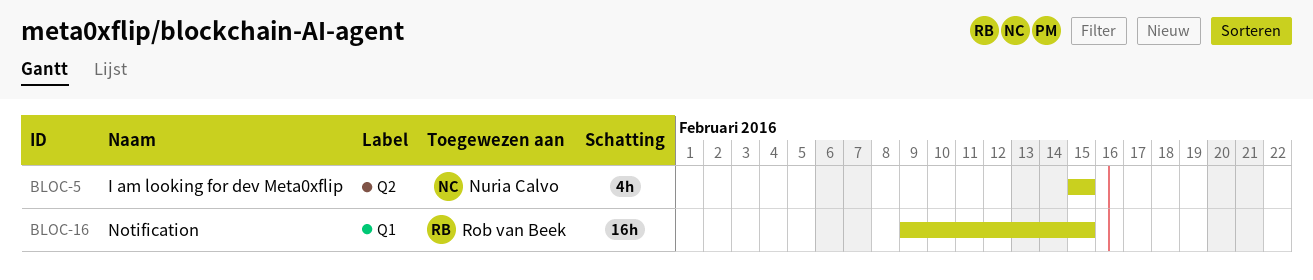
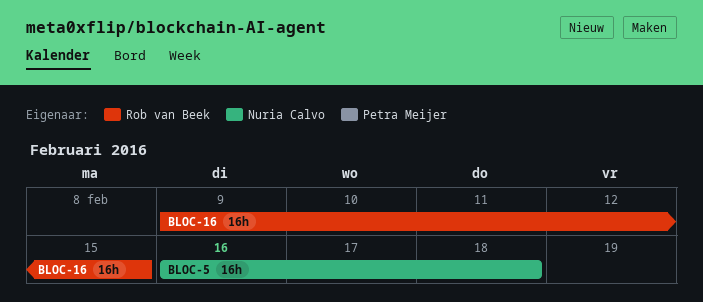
BLOC-5, estimate: 4h -> 16h
BLOC-5, start: Feb 15 -> Feb 16
BLOC-5, due: Feb 15 -> Feb 18

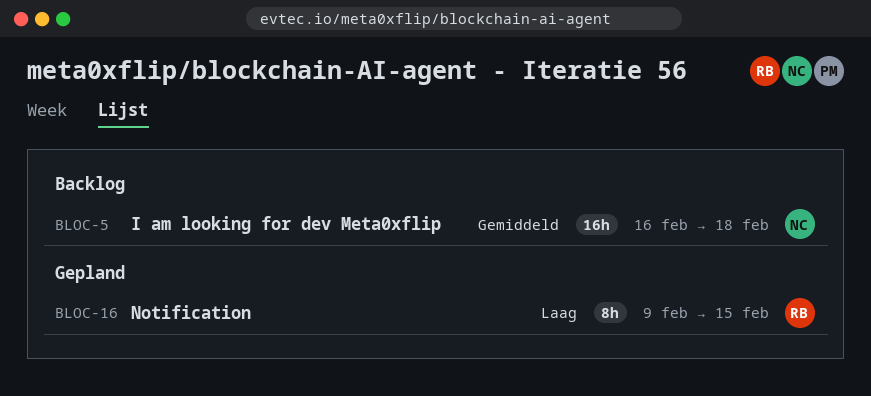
BLOC-16, estimate: 16h -> 8h

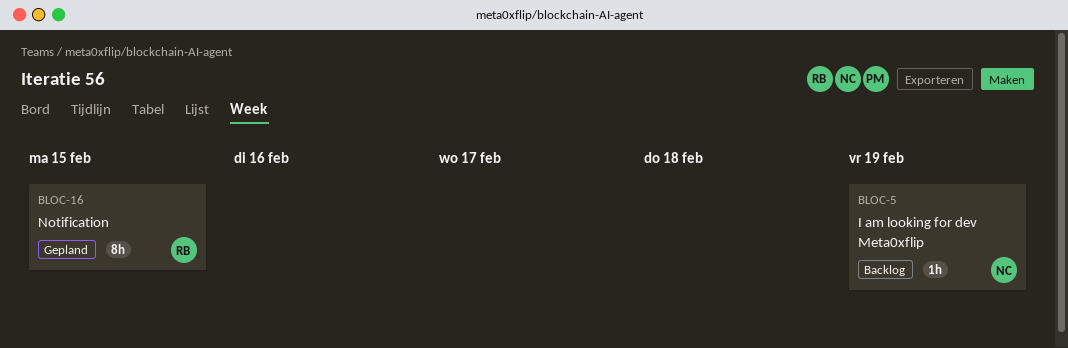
BLOC-5, estimate: 16h -> 1h
BLOC-5, due: Feb 18 -> Feb 19

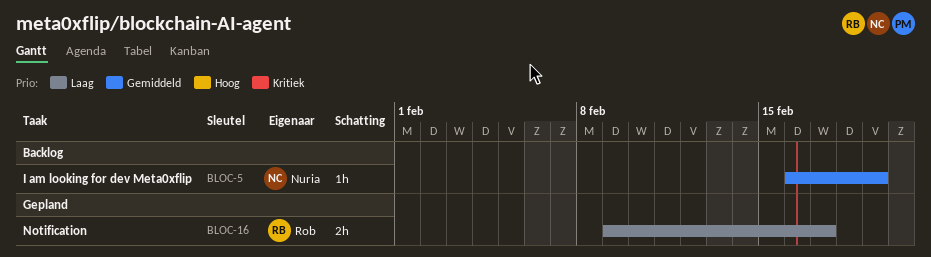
BLOC-16, estimate: 8h -> 2h
BLOC-16, due: Feb 15 -> Feb 17

